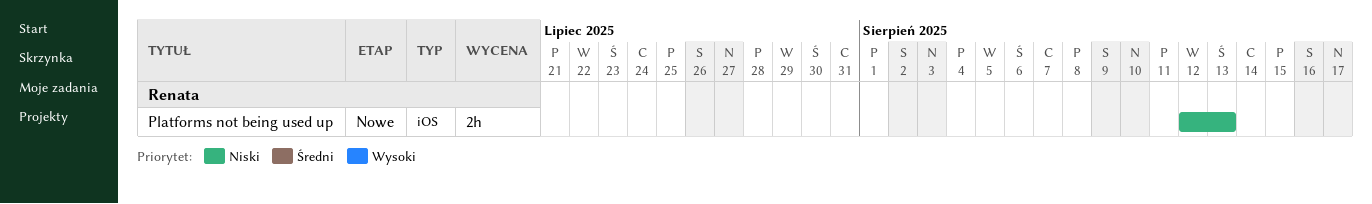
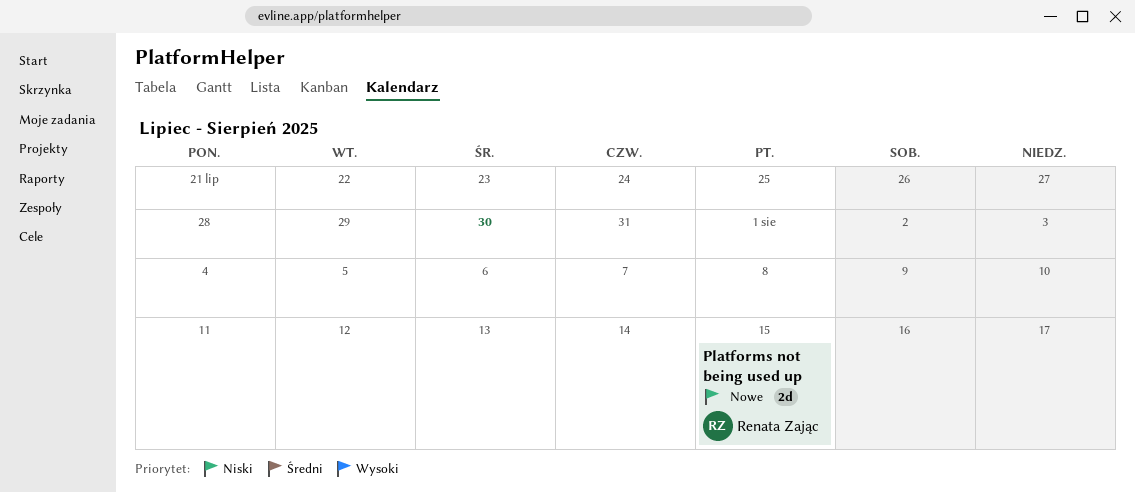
Platforms not being used up, estimate: 2h -> 2d
Platforms not being used up, due: Aug 13 -> Aug 15

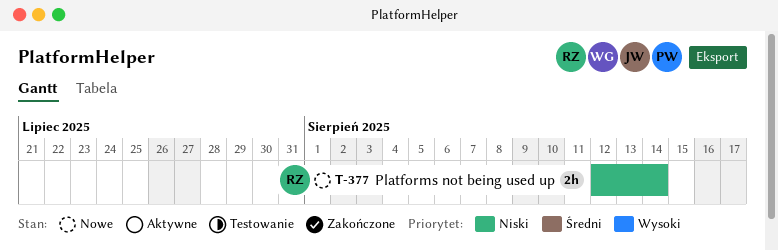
Platforms not being used up, estimate: 2d -> 2h
Platforms not being used up, due: Aug 15 -> Aug 14

